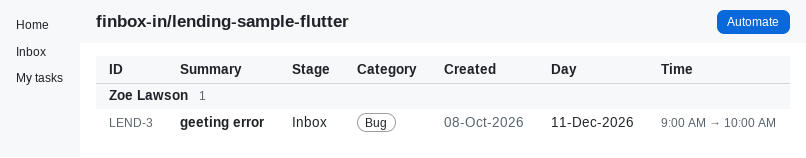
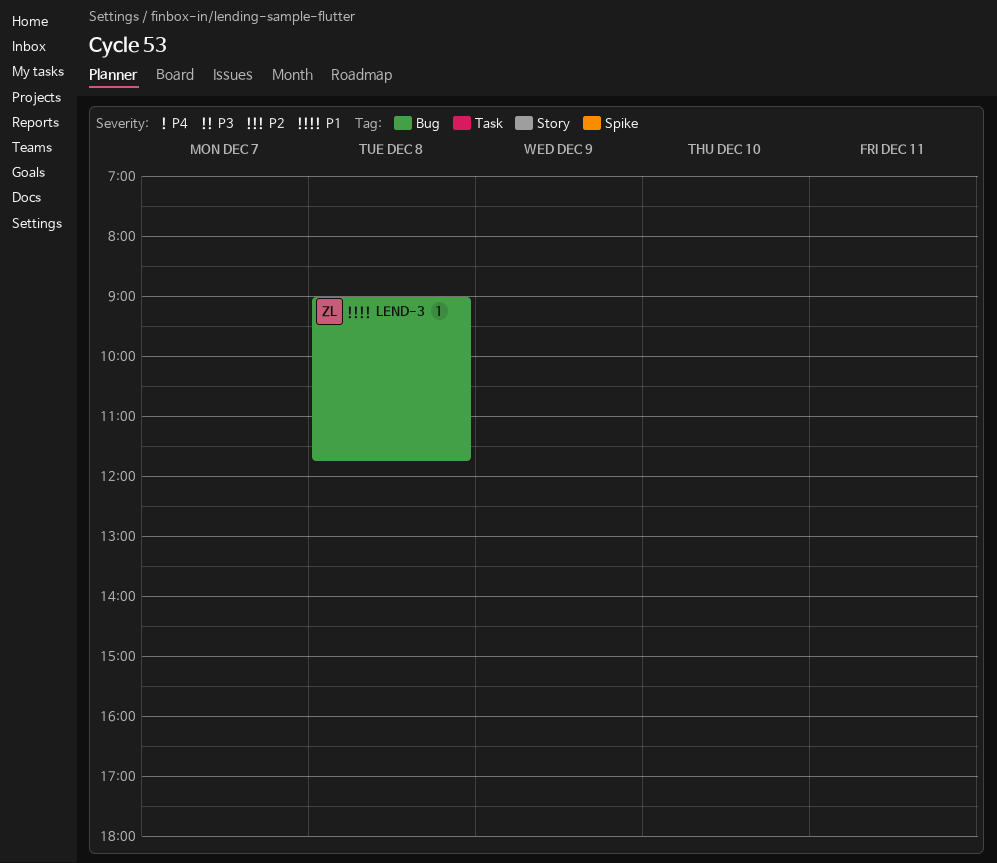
LEND-3, day: Dec 11 -> Dec 8
LEND-3, ends: 10:00 -> 11:45

